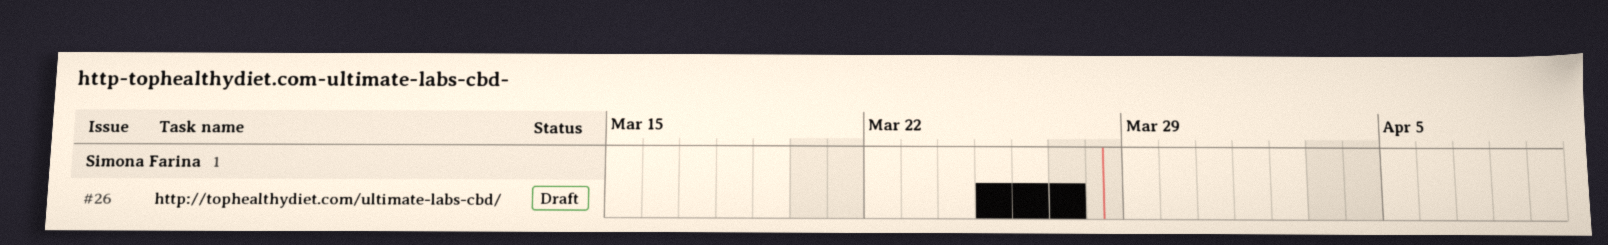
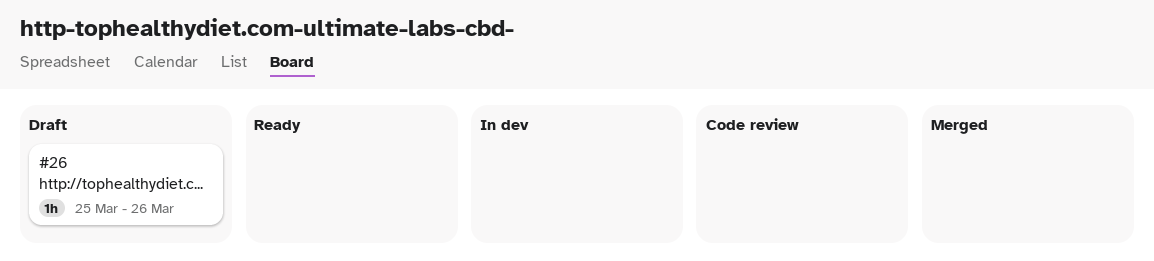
#26, due: Mar 27 -> Mar 26

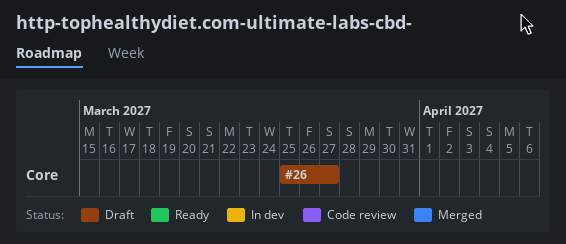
#26, due: Mar 26 -> Mar 27

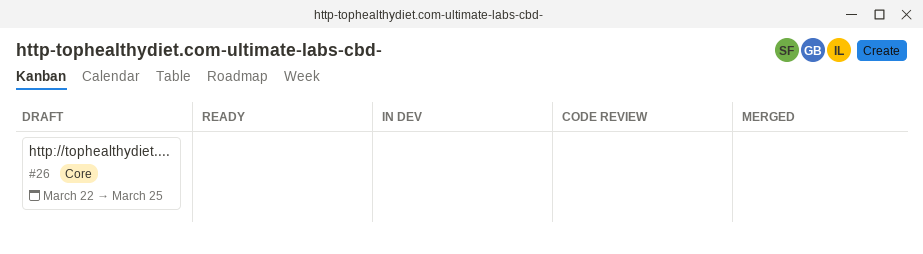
#26, start: Mar 25 -> Mar 22
#26, due: Mar 27 -> Mar 25

